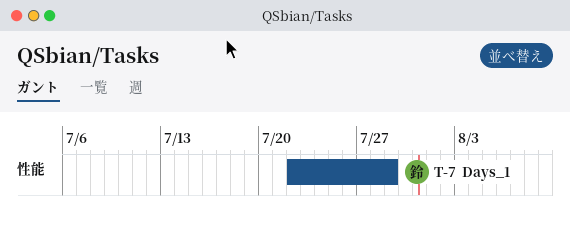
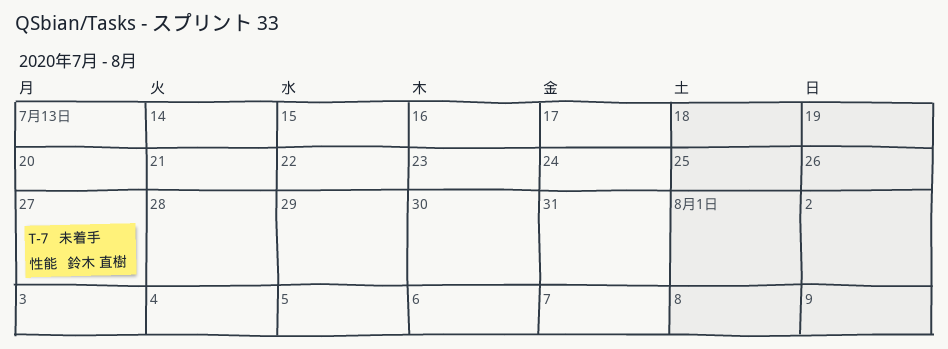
T-7, due: Jul 29 -> Jul 27

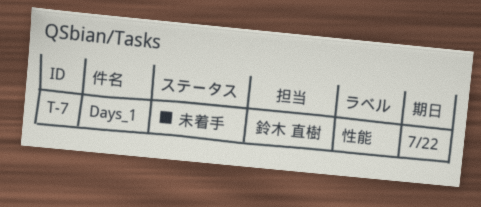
T-7, due: Jul 27 -> Jul 22

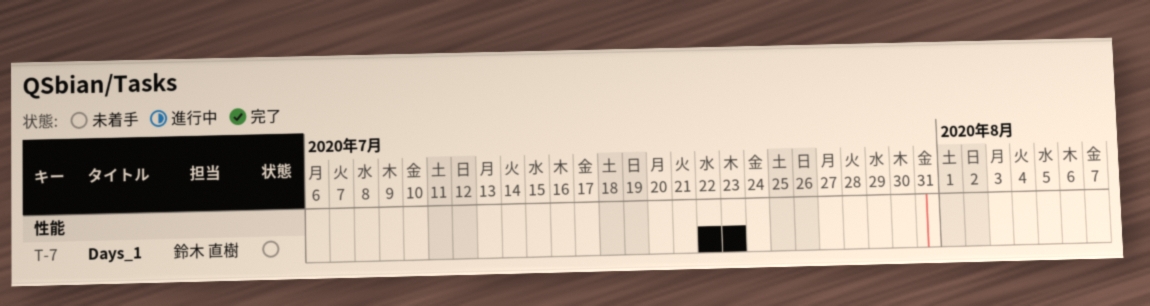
T-7, due: Jul 22 -> Jul 23

